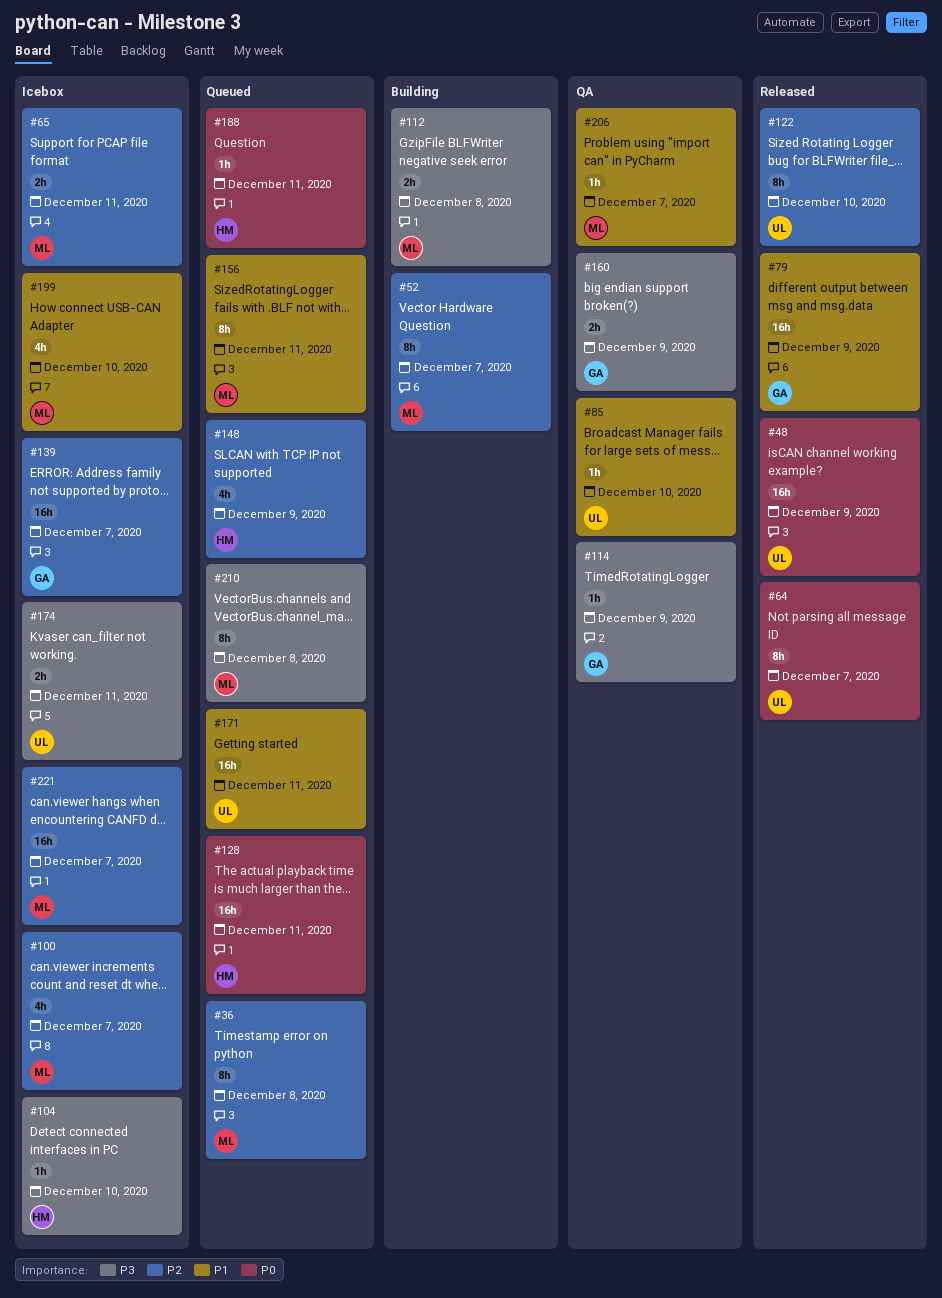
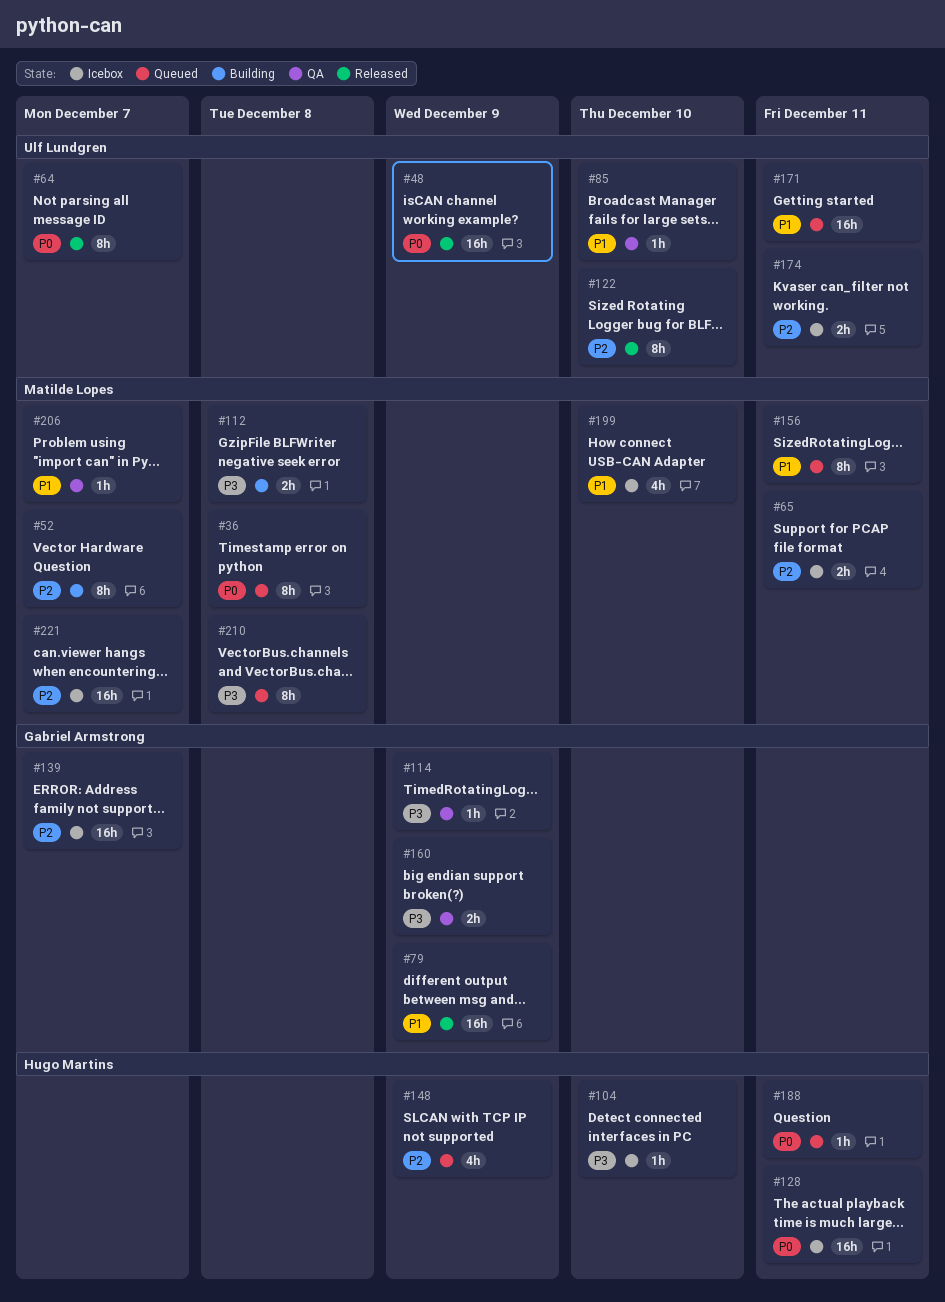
#36, priority: P2 -> P0
#100: present -> none
#128, status: Queued -> Icebox
#174, priority: P3 -> P2

